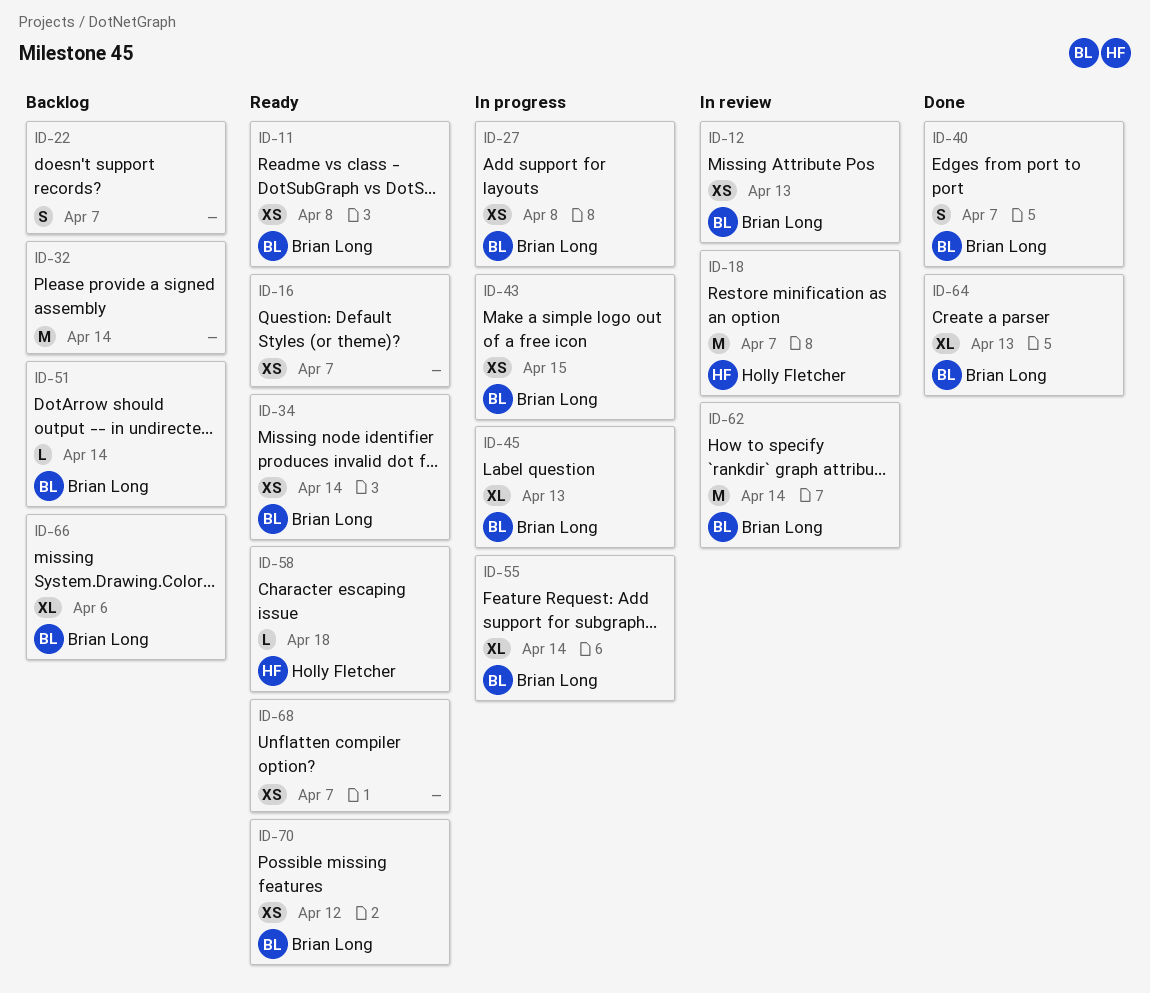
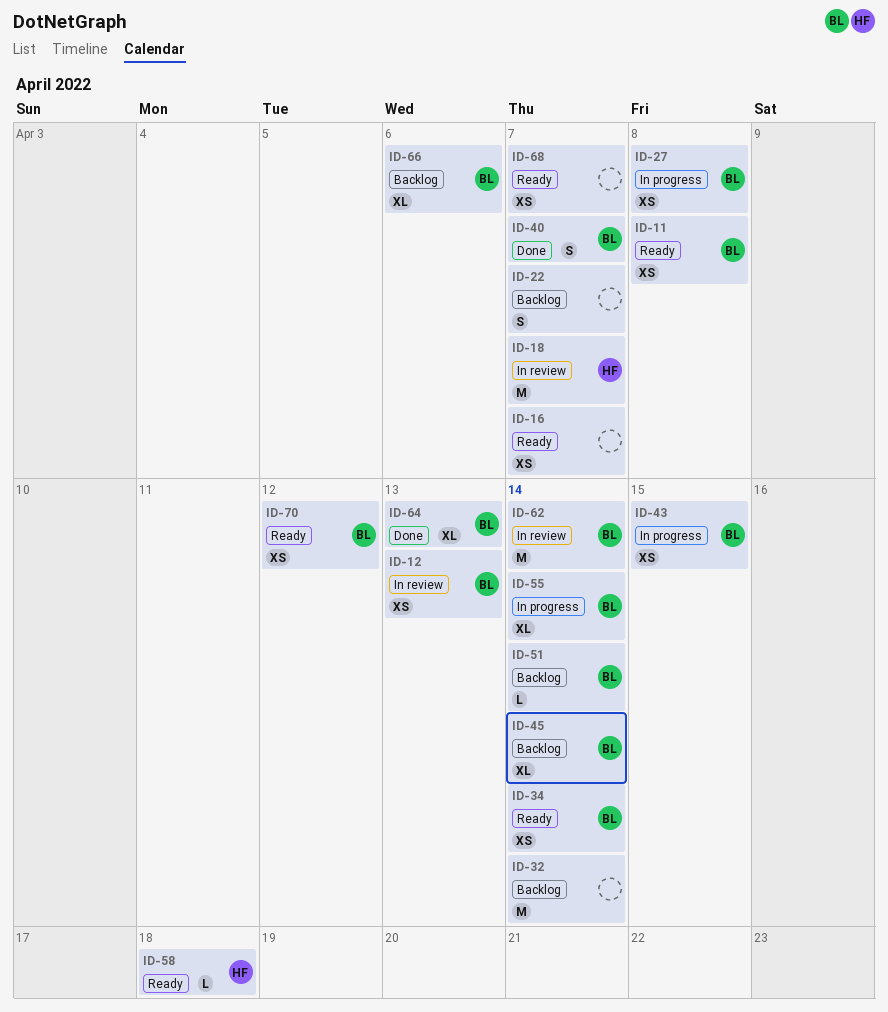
ID-45, status: In progress -> Backlog
ID-45, due: Apr 13 -> Apr 14

